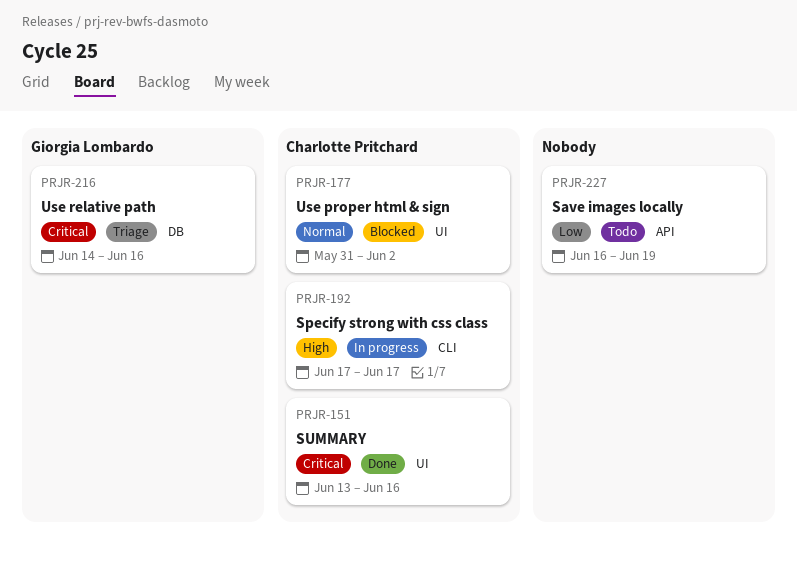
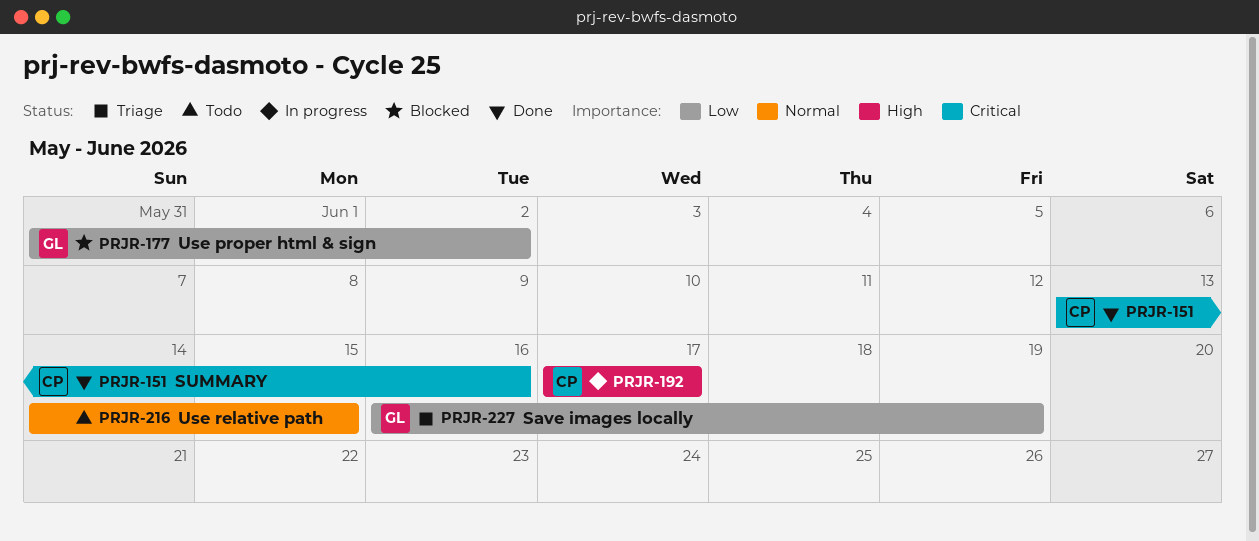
PRJR-177, owner: Charlotte Pritchard -> Giorgia Lombardo
PRJR-177, priority: Normal -> Low
PRJR-216, status: Triage -> Todo
PRJR-216, owner: Giorgia Lombardo -> none
PRJR-216, priority: Critical -> Normal
PRJR-216, due: Jun 16 -> Jun 15
PRJR-227, status: Todo -> Triage
PRJR-227, owner: none -> Giorgia Lombardo

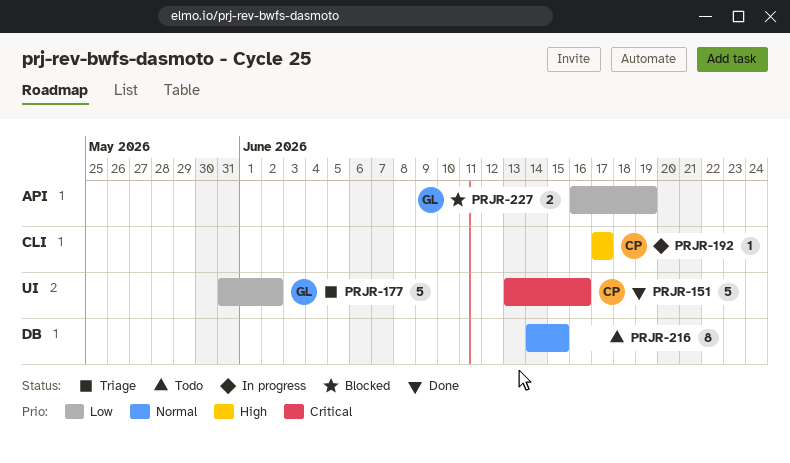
PRJR-177, status: Blocked -> Triage
PRJR-227, status: Triage -> Blocked

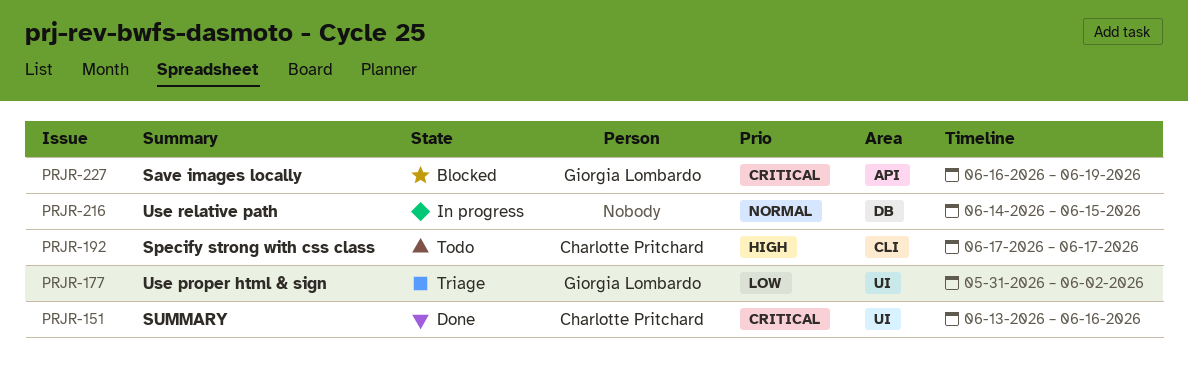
PRJR-192, status: In progress -> Todo
PRJR-216, status: Todo -> In progress
PRJR-227, priority: Low -> Critical

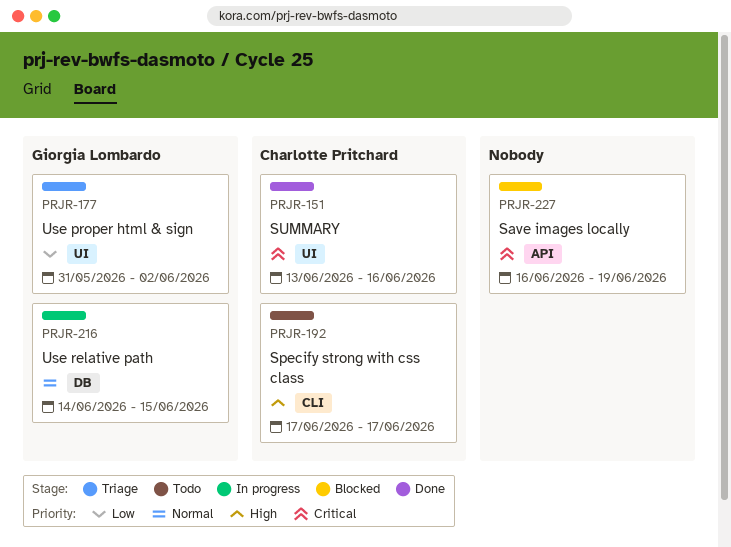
PRJR-216, owner: none -> Giorgia Lombardo
PRJR-227, owner: Giorgia Lombardo -> none

